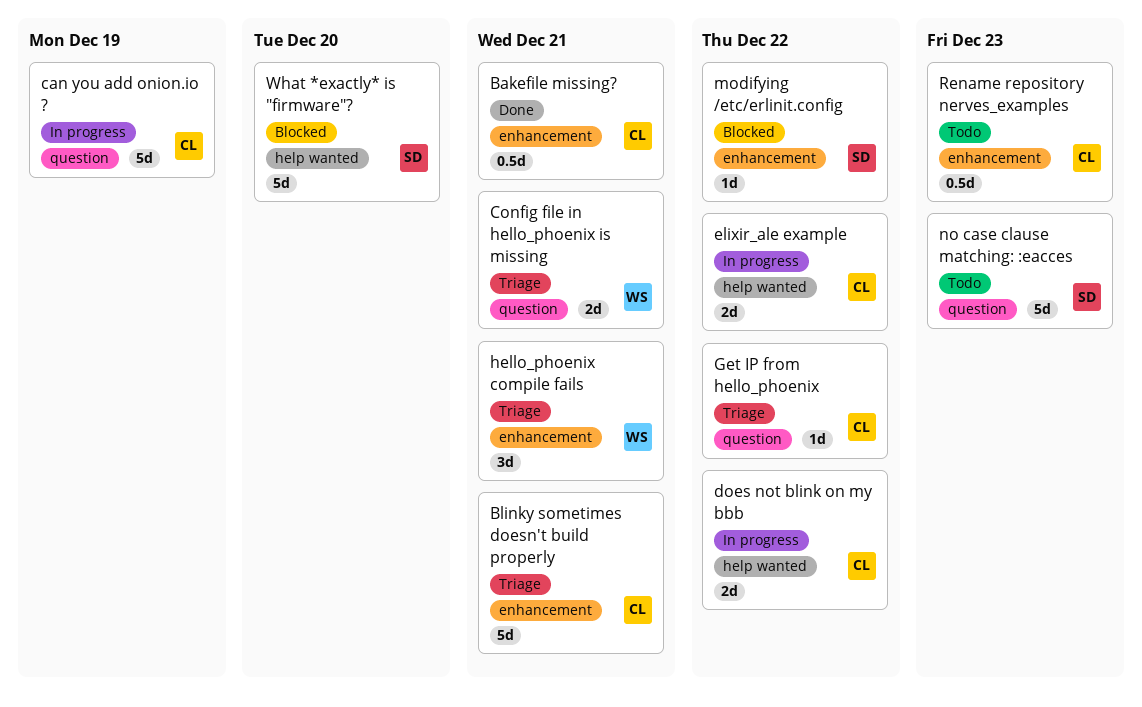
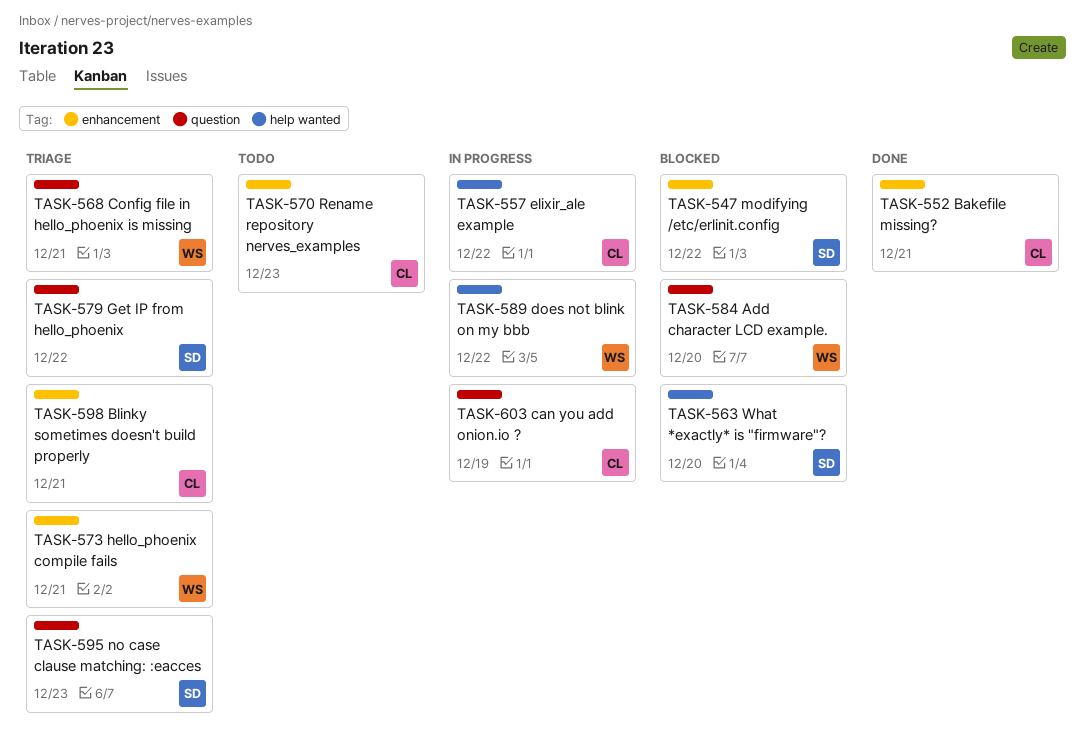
Add character LCD example.: none -> present
does not blink on my bbb, owner: CL -> WS
Get IP from hello_phoenix, owner: CL -> SD
no case clause matching: :eacces, status: Todo -> Triage

